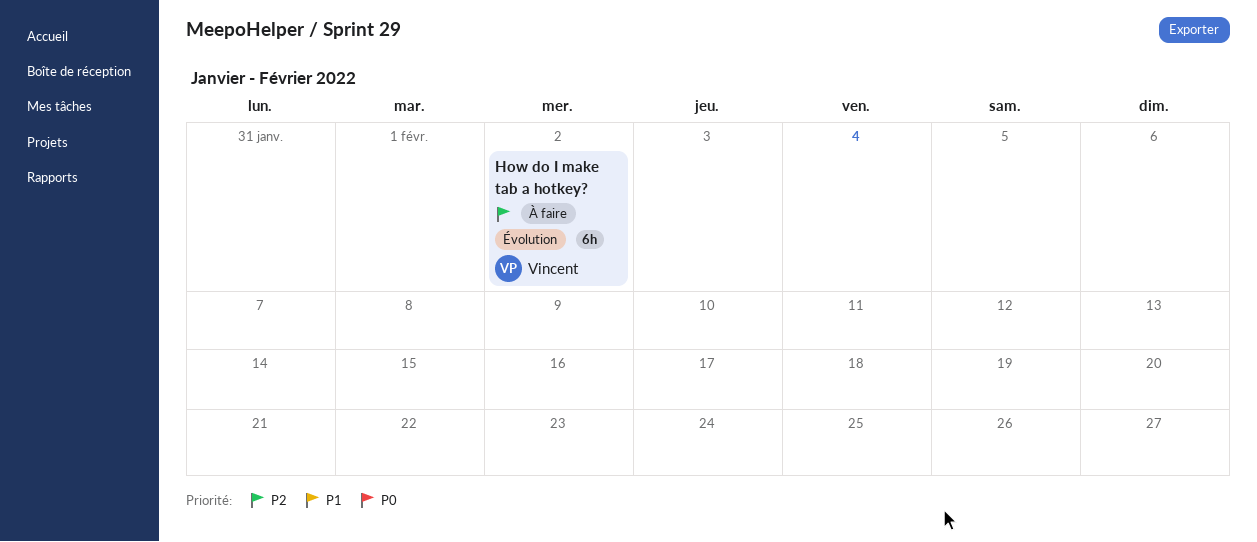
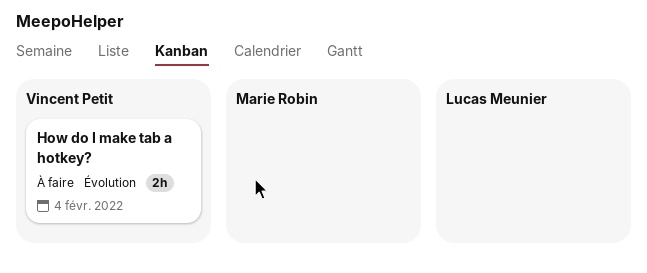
How do I make tab a hotkey?, estimate: 6h -> 2h
How do I make tab a hotkey?, due: Feb 2 -> Feb 4

